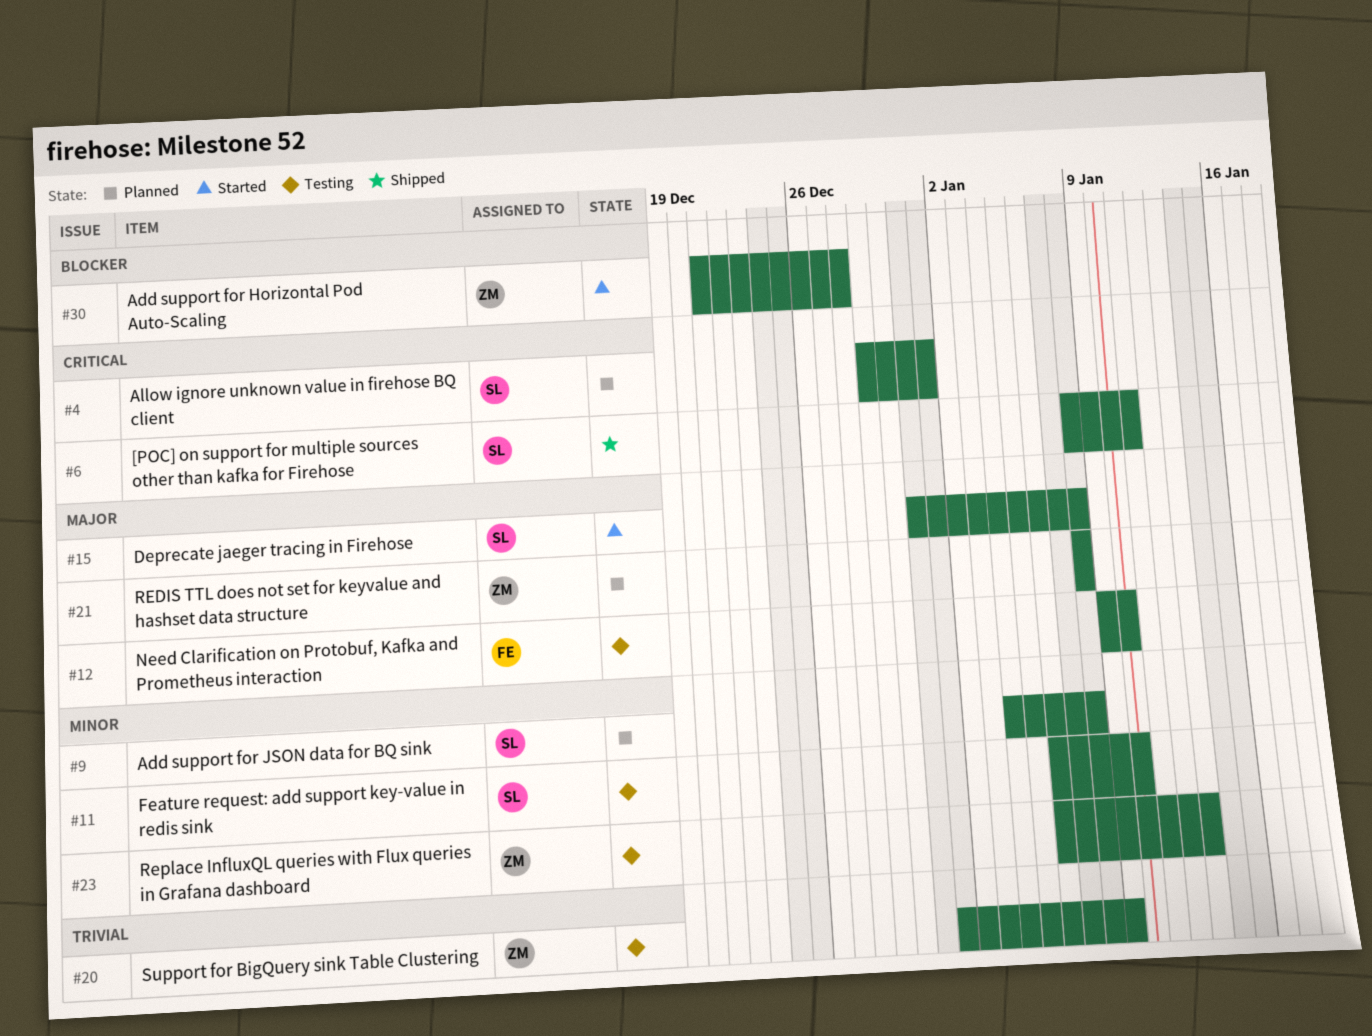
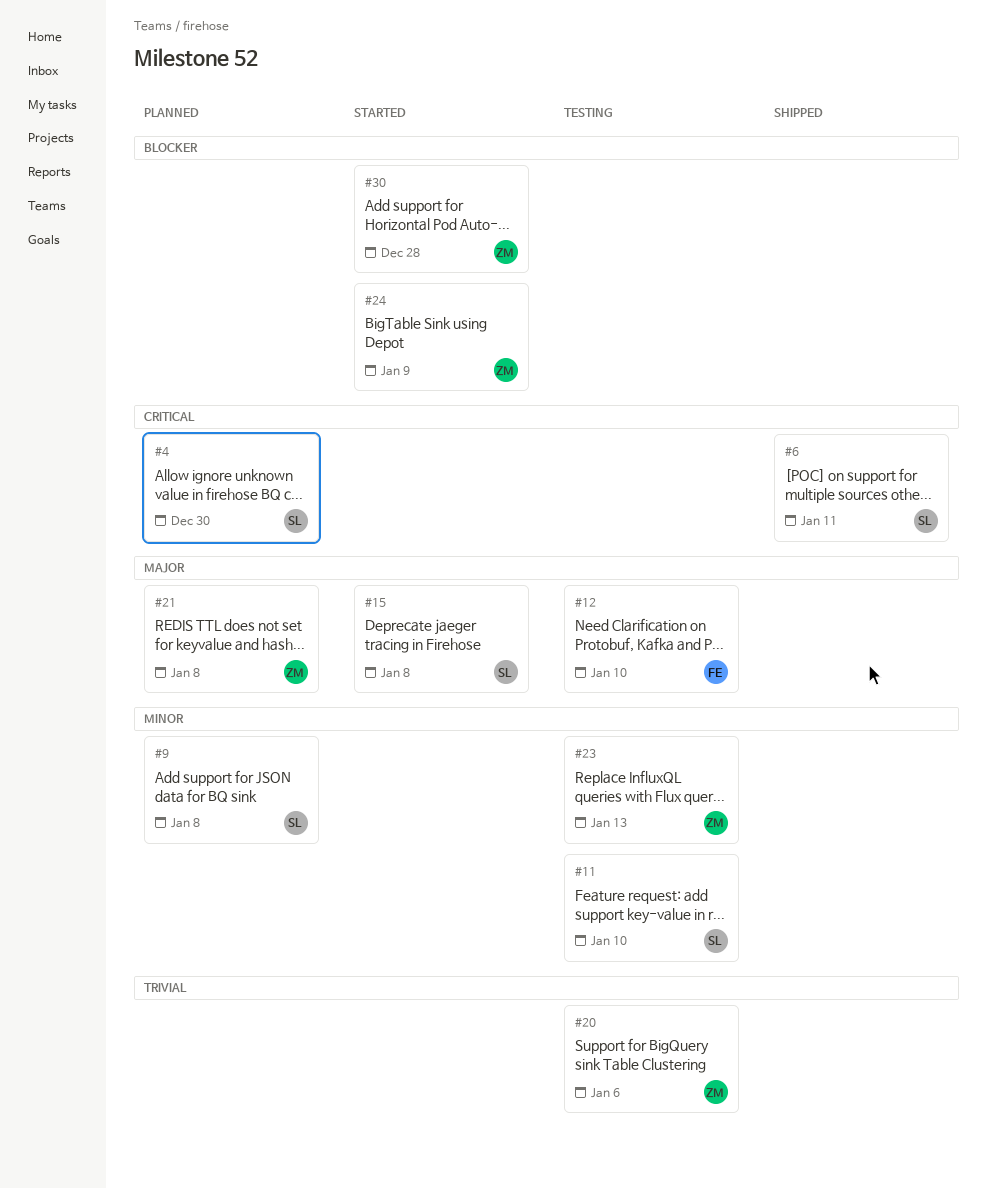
#4, due: Jan 1 -> Dec 30
#20, due: Jan 9 -> Jan 6
#24: none -> present

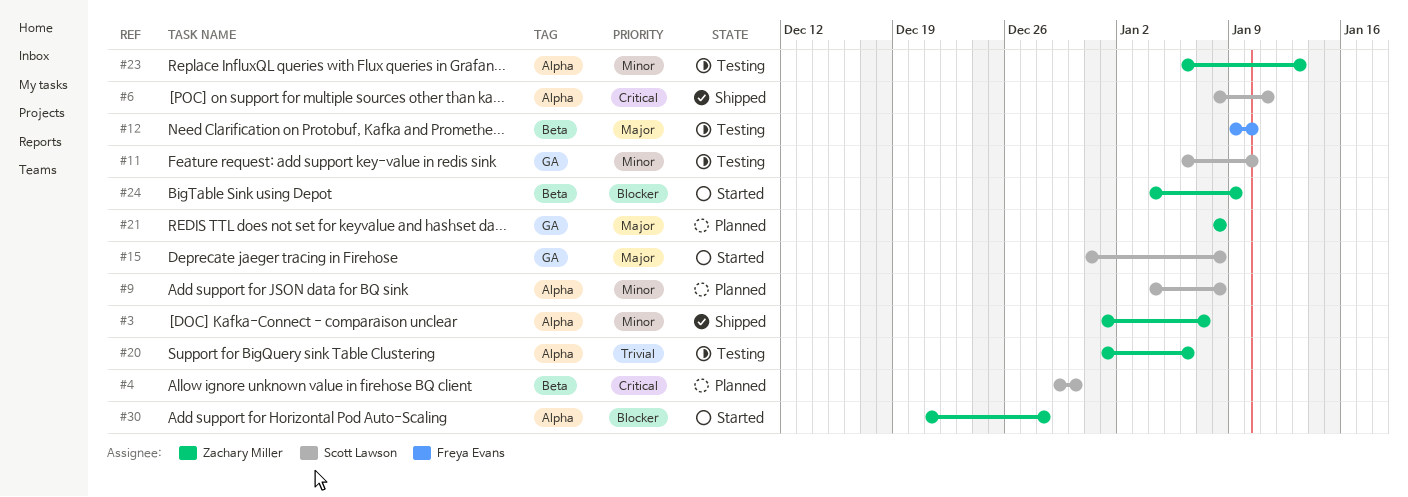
#3: none -> present

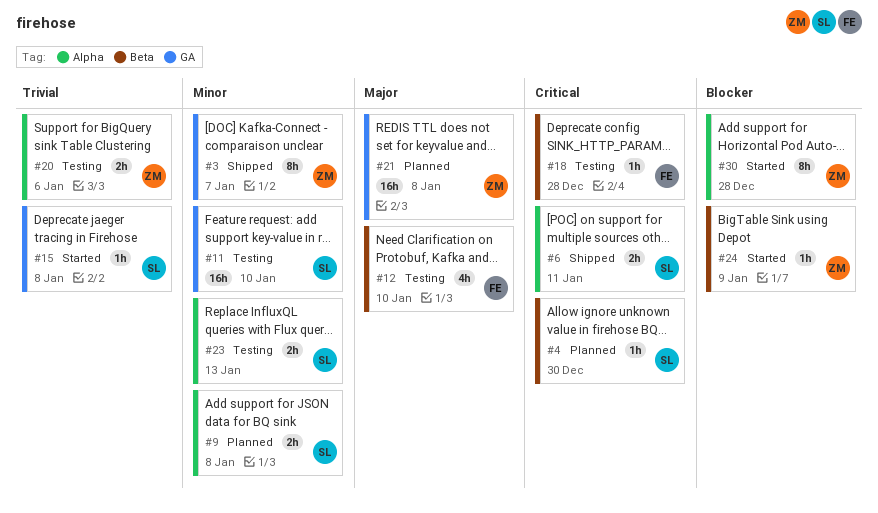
#3, label: Alpha -> GA
#15, priority: Major -> Trivial
#18: none -> present
#23, owner: Zachary Miller -> Scott Lawson

